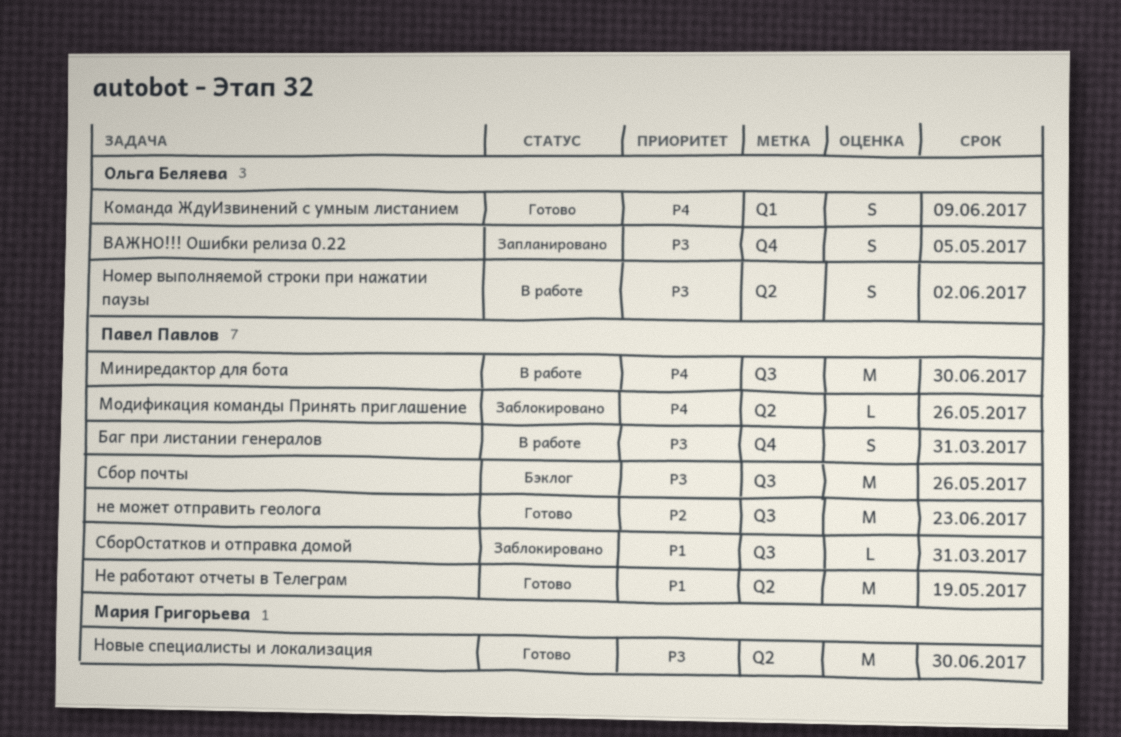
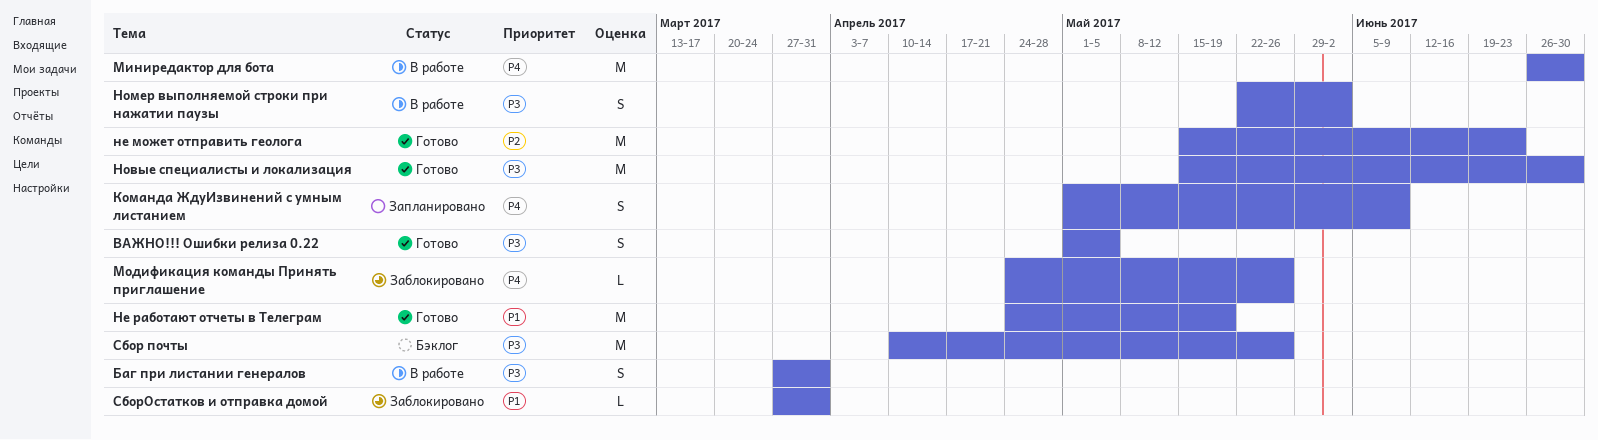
ВАЖНО!!! Ошибки релиза 0.22, status: Запланировано -> Готово
Команда ЖдуИзвинений с умным листанием, status: Готово -> Запланировано

